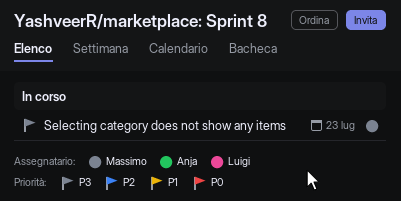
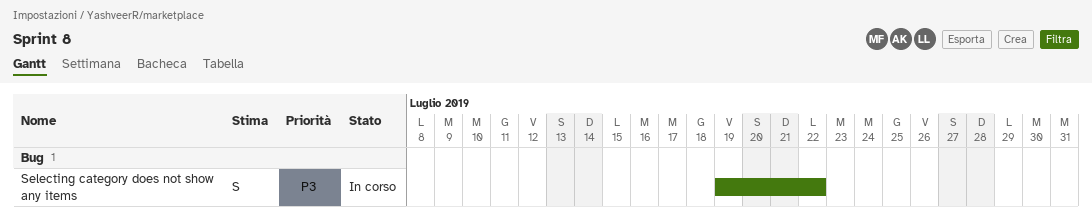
Selecting category does not show any items, due: Jul 23 -> Jul 22

